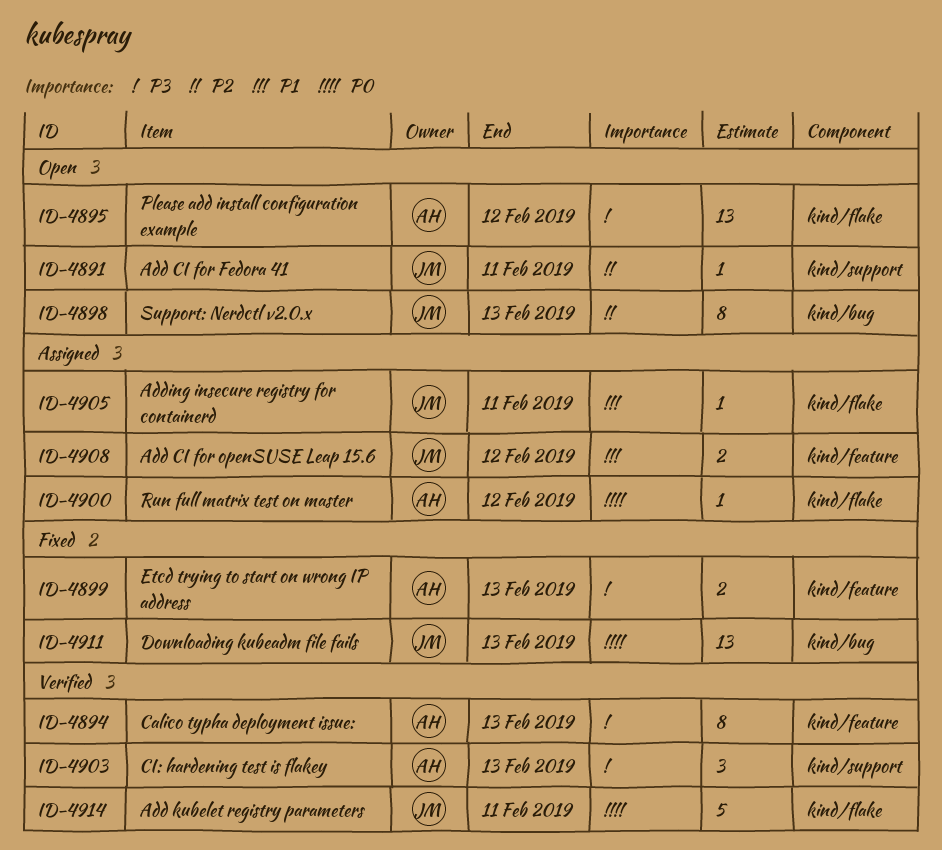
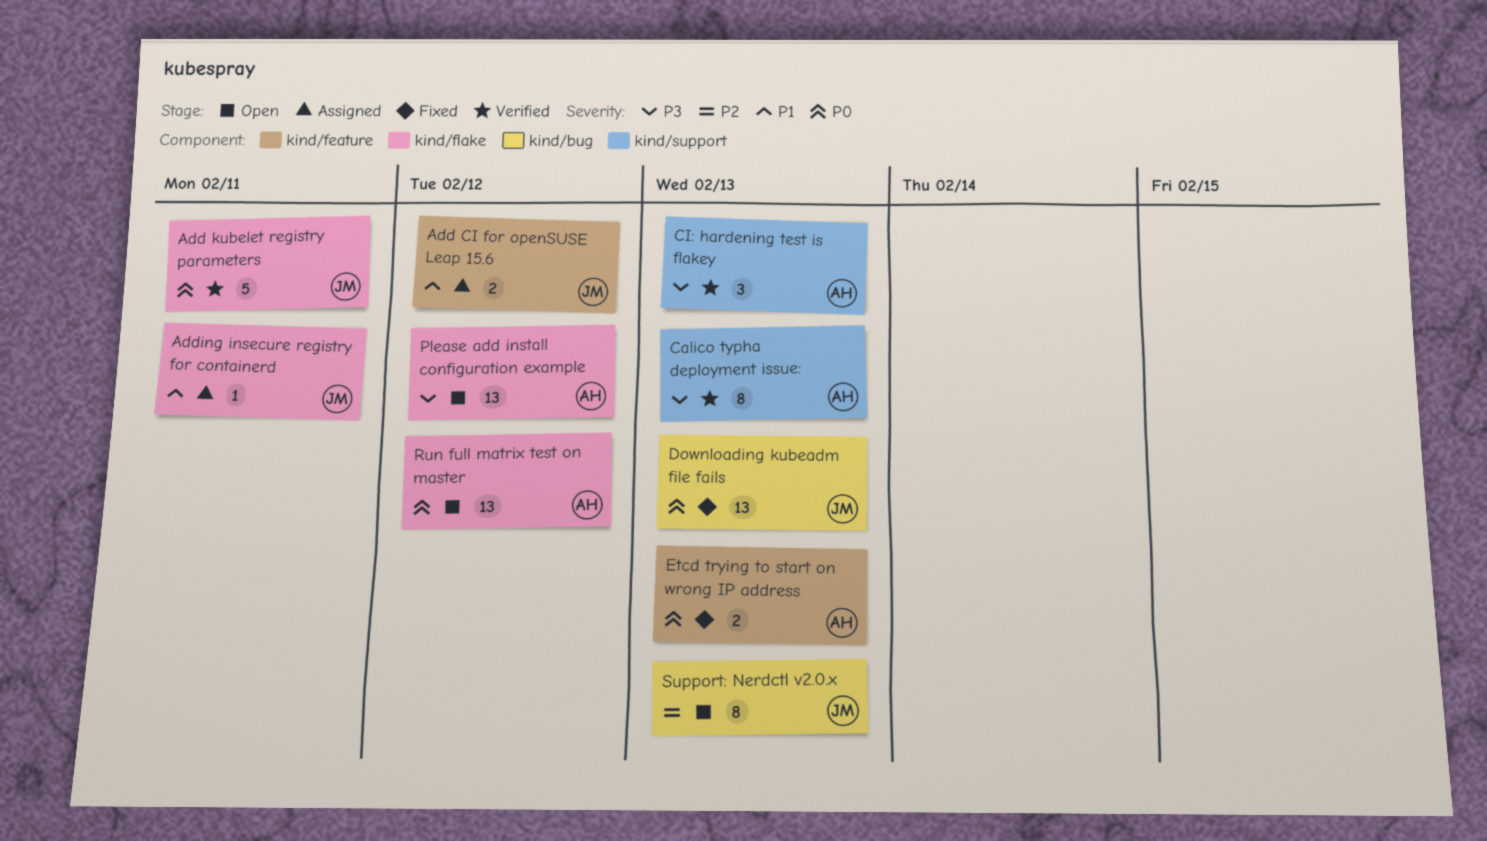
Add CI for Fedora 41: present -> none
Calico typha deployment issue:, label: kind/feature -> kind/support
Etcd trying to start on wrong IP address, priority: P3 -> P0
Run full matrix test on master, status: Assigned -> Open
Run full matrix test on master, estimate: 1 -> 13

